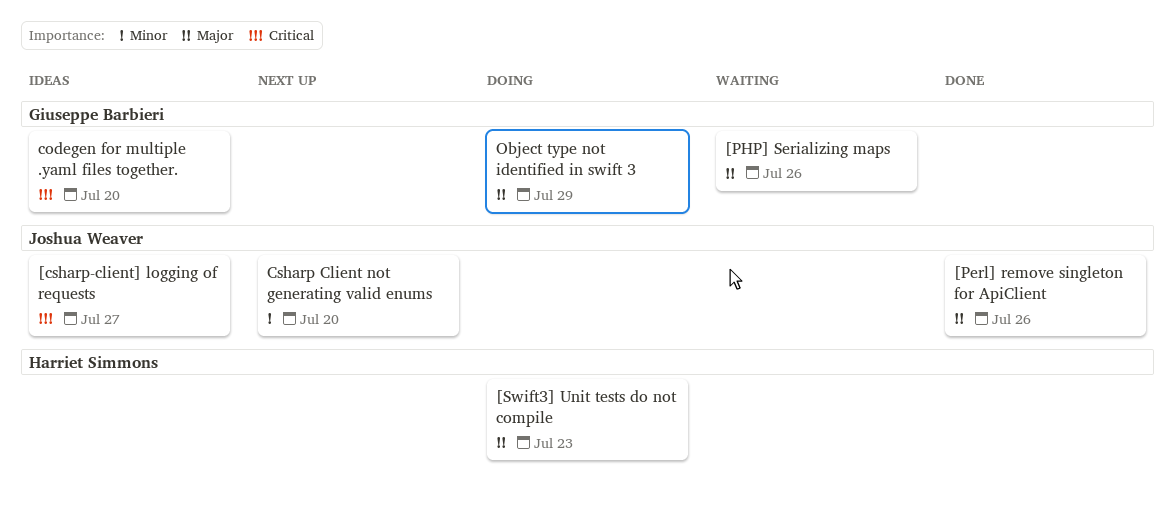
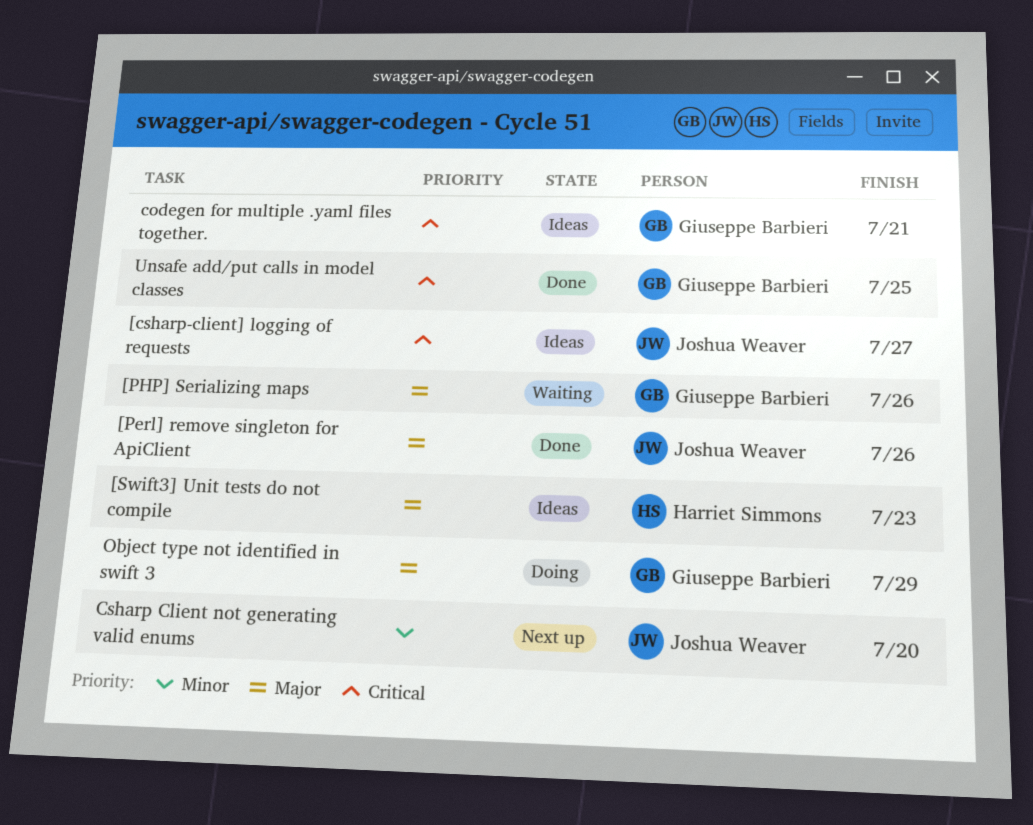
[Swift3] Unit tests do not compile, status: Doing -> Ideas
codegen for multiple .yaml files together., due: Jul 20 -> Jul 21
Unsafe add/put calls in model classes: none -> present

